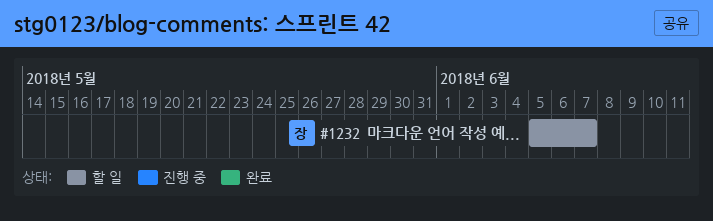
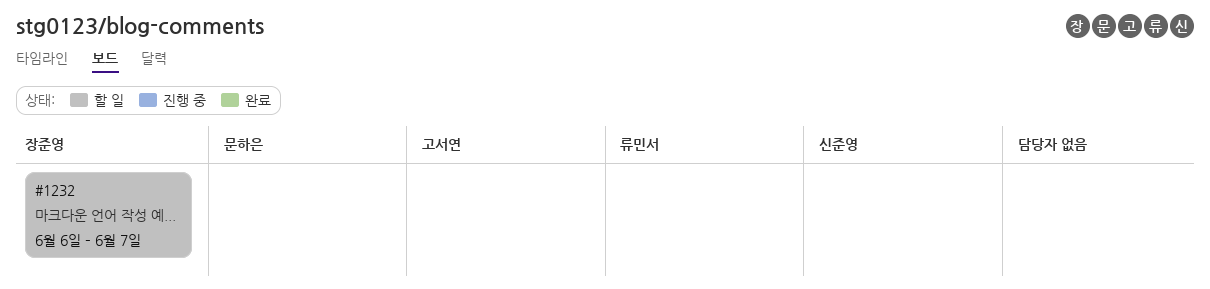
#1232, start: Jun 5 -> Jun 6

